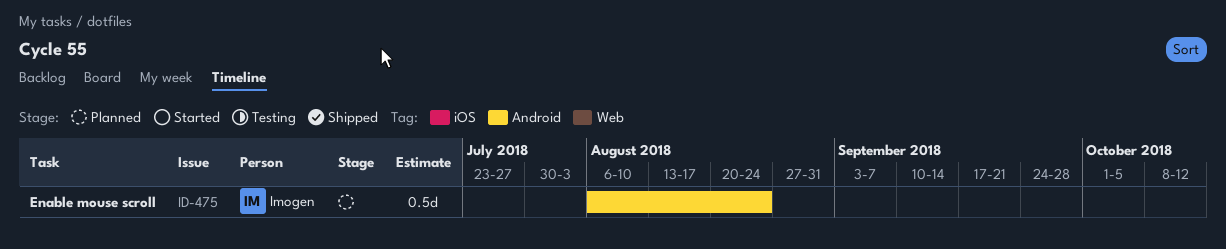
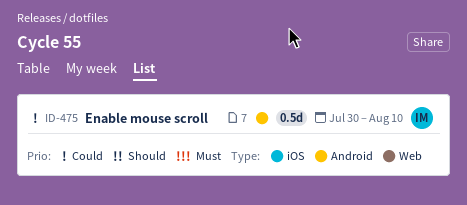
ID-475, start: Aug 6 -> Jul 30
ID-475, due: Aug 24 -> Aug 10

